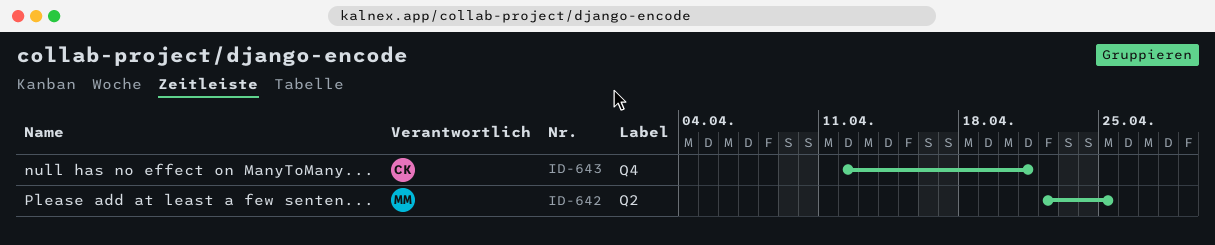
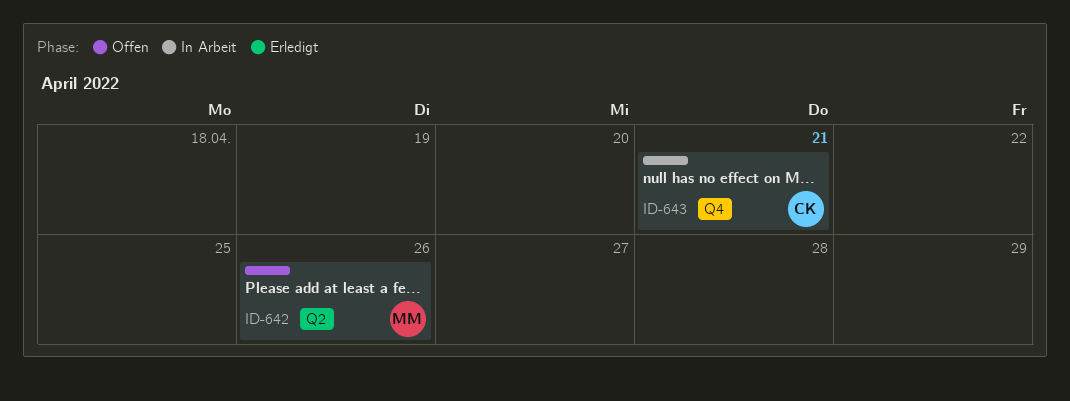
ID-642, due: Apr 25 -> Apr 26

